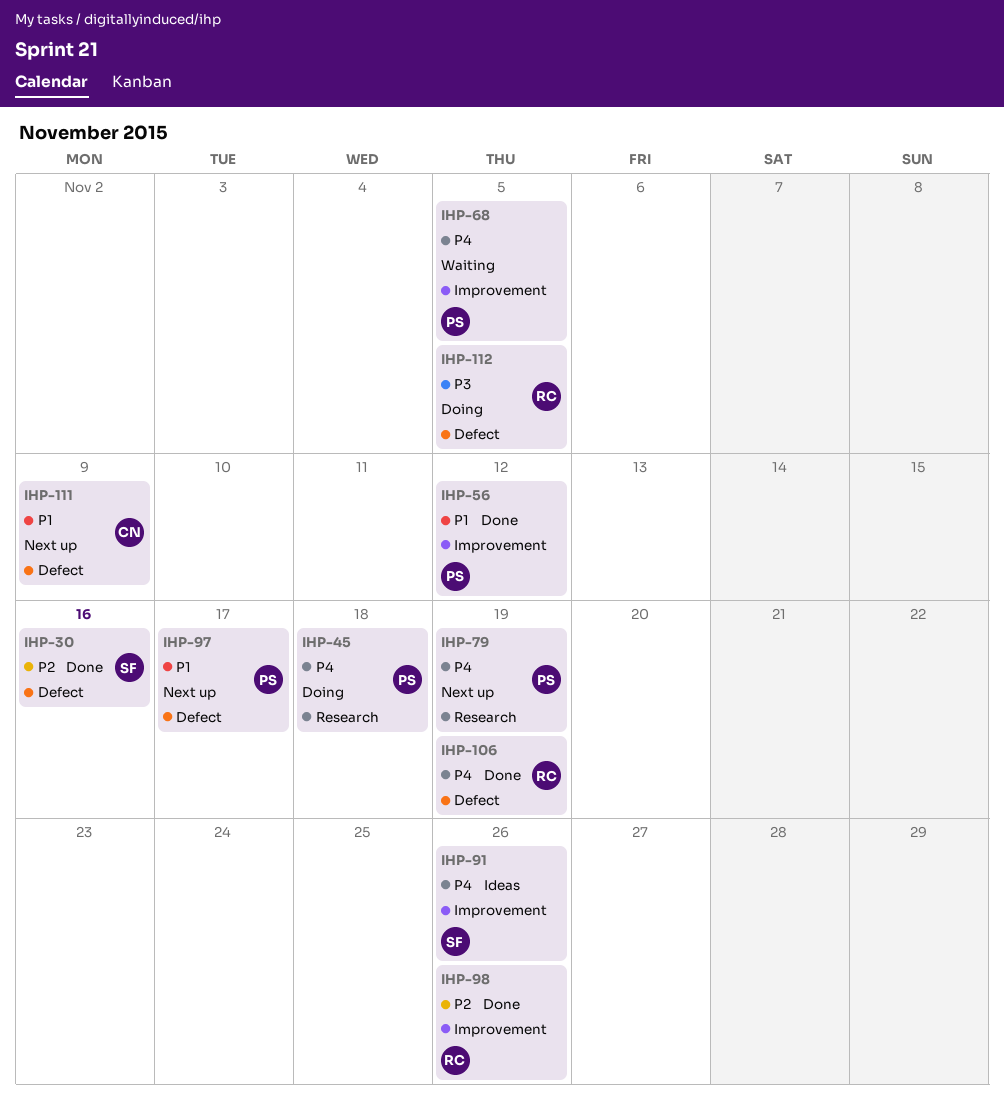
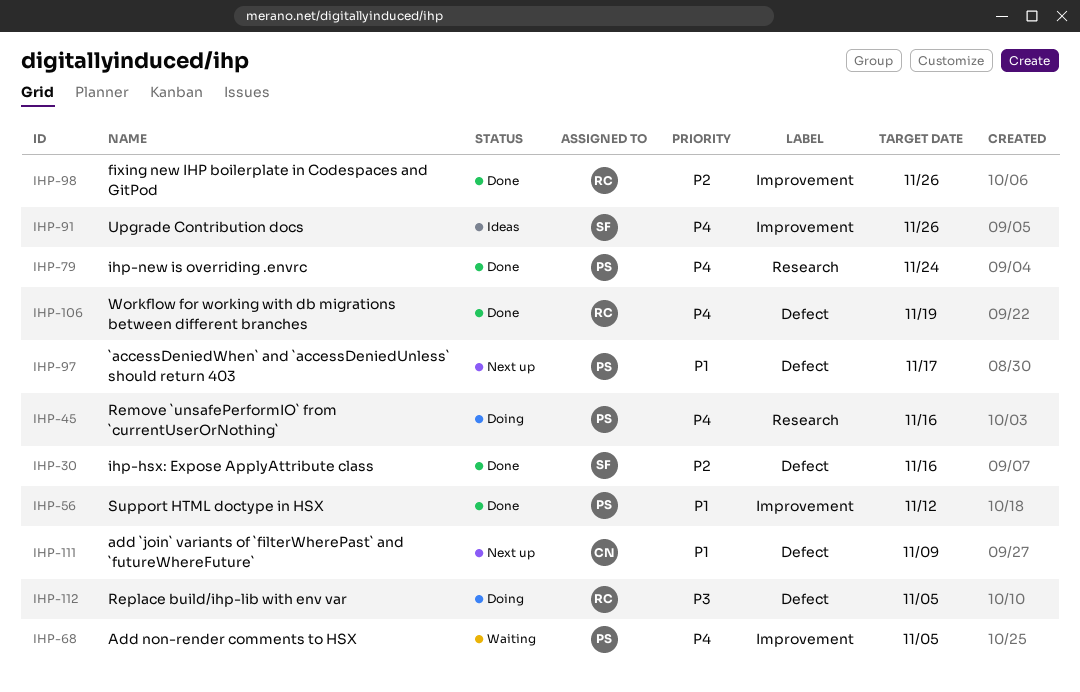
IHP-45, due: Nov 18 -> Nov 16
IHP-79, status: Next up -> Done
IHP-79, due: Nov 19 -> Nov 24

